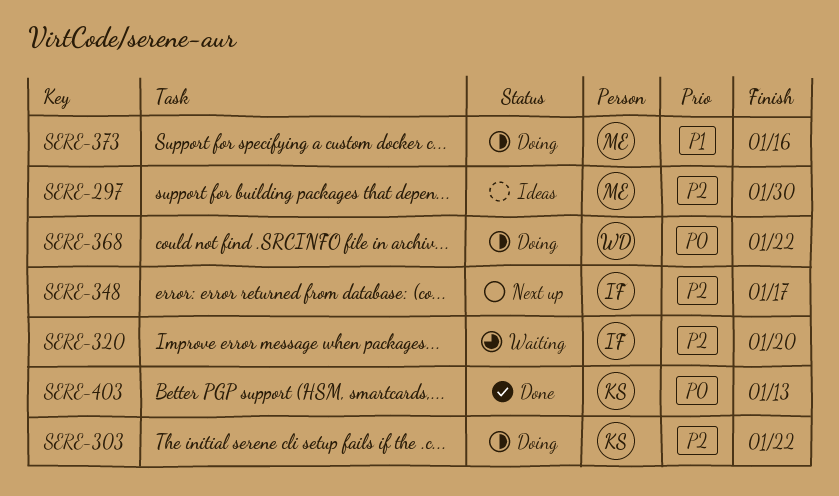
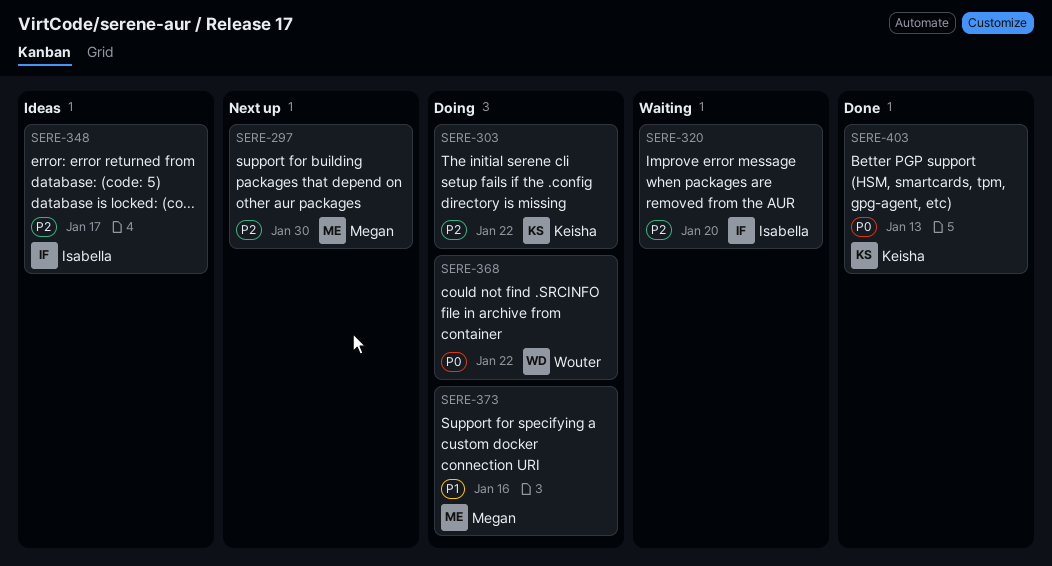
SERE-297, status: Ideas -> Next up
SERE-348, status: Next up -> Ideas

